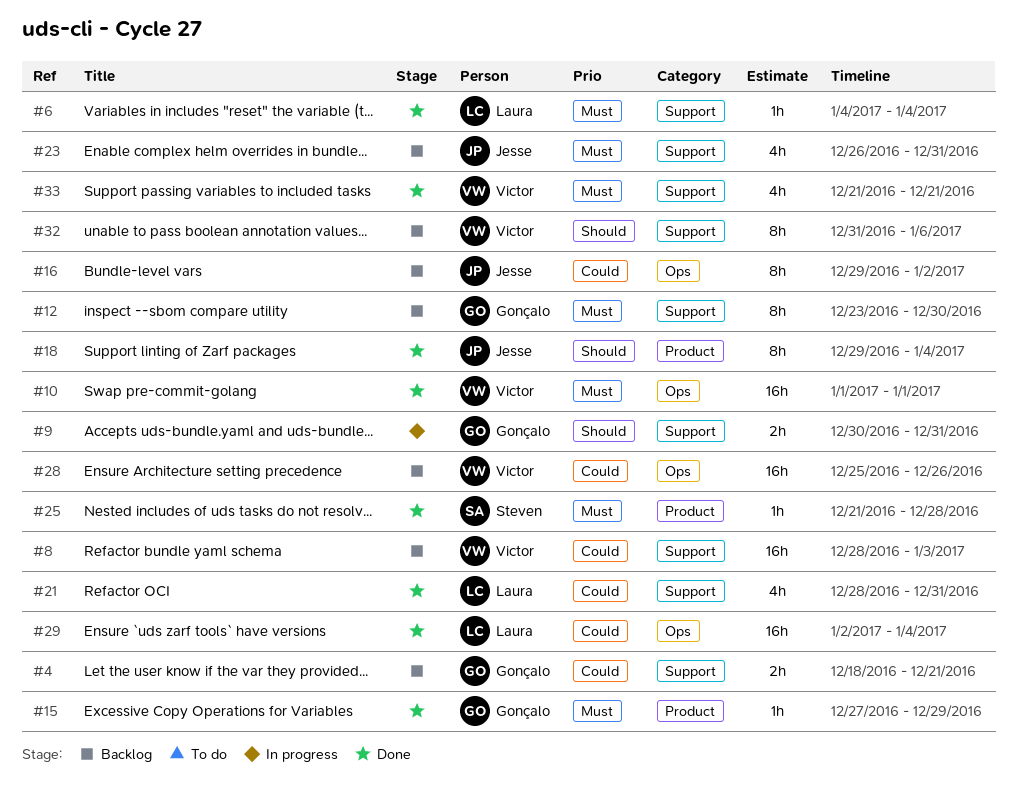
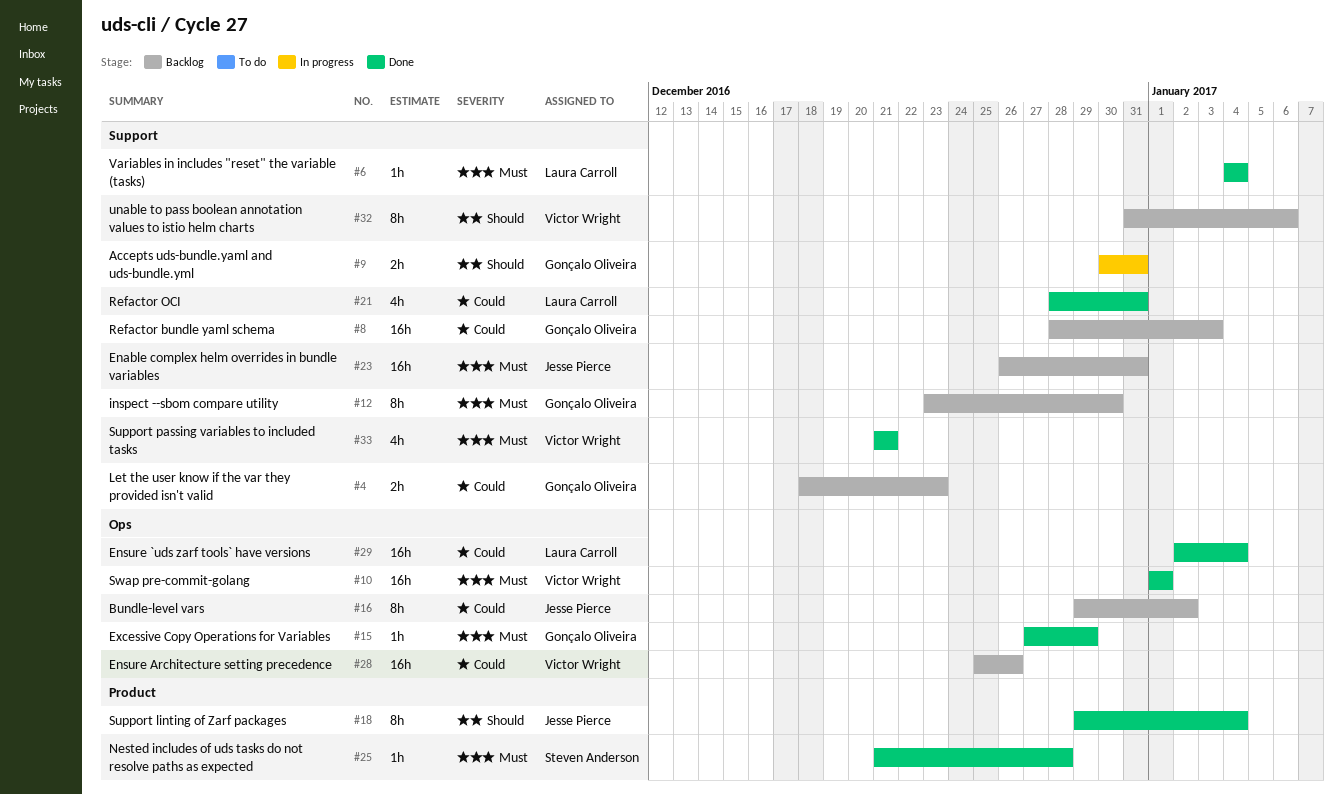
#4, due: Dec 21 -> Dec 23
#8, owner: Victor Wright -> Gonçalo Oliveira
#15, label: Product -> Ops
#23, estimate: 4h -> 16h

